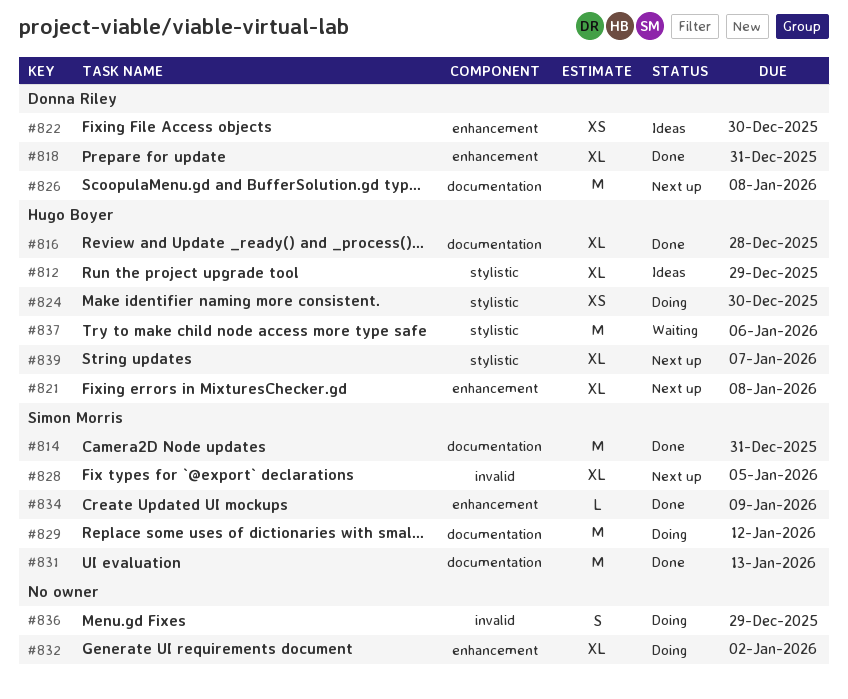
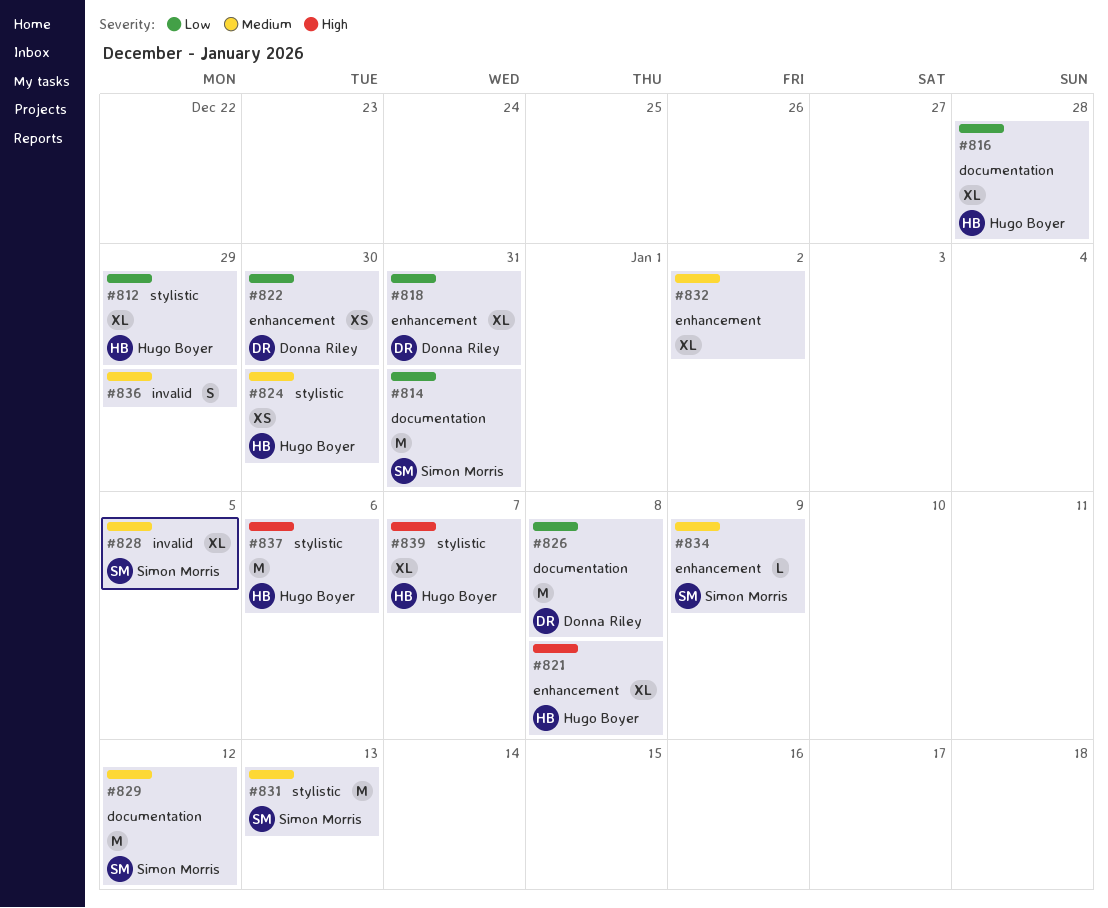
#831, label: documentation -> stylistic

